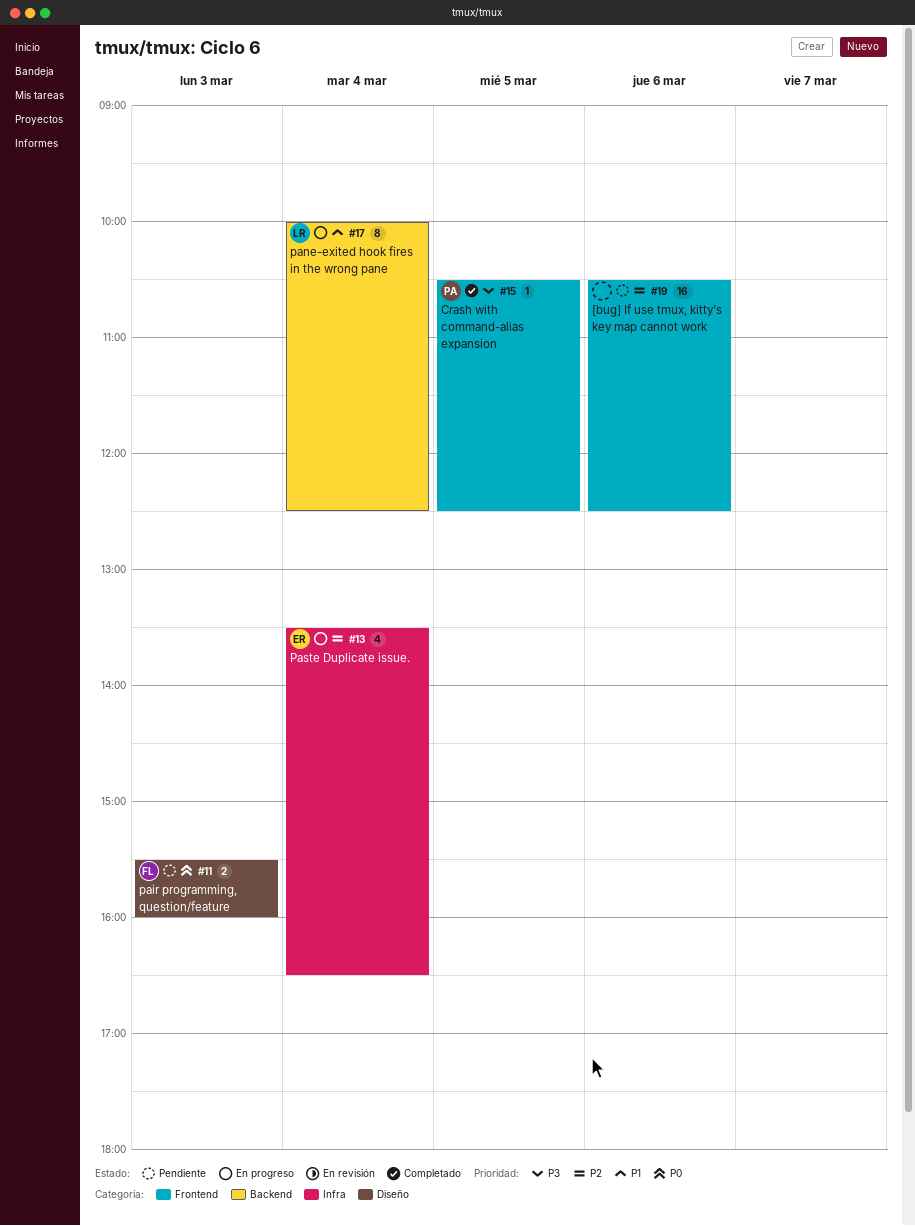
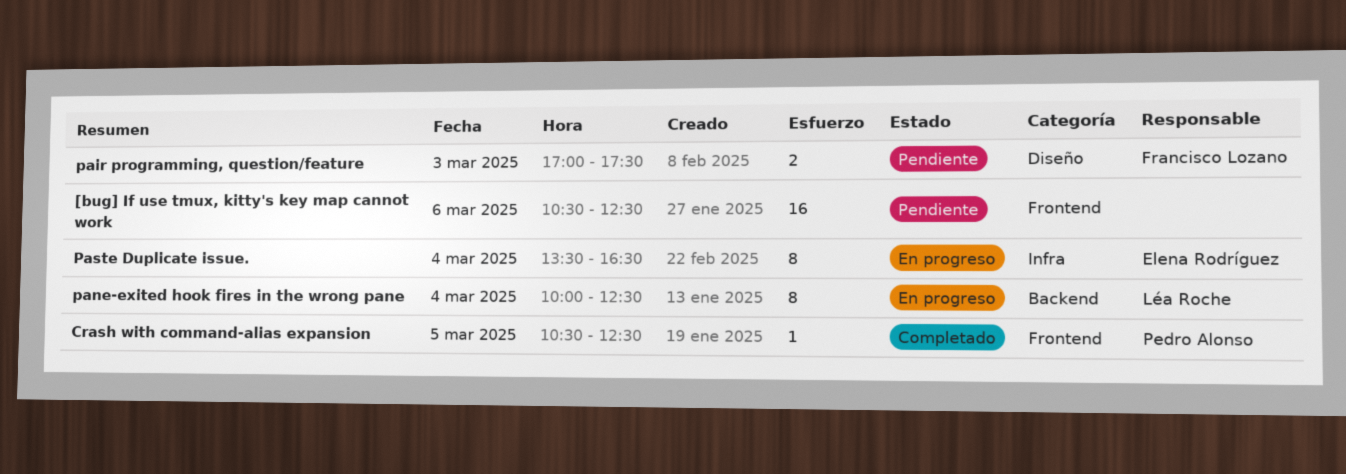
pair programming, question/feature, begins: 15:30 -> 17:00
pair programming, question/feature, ends: 16:00 -> 17:30
Paste Duplicate issue., estimate: 4 -> 8

